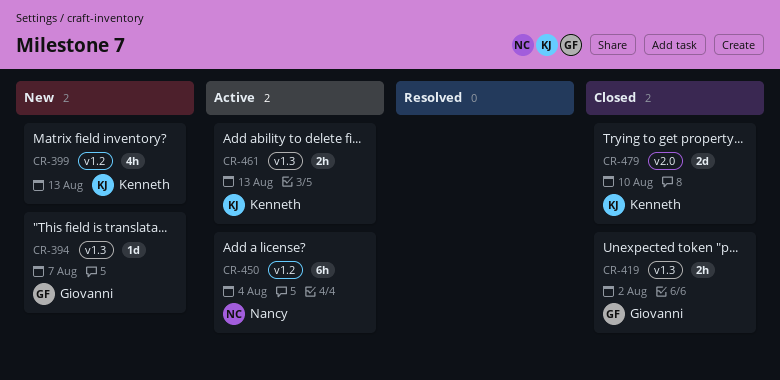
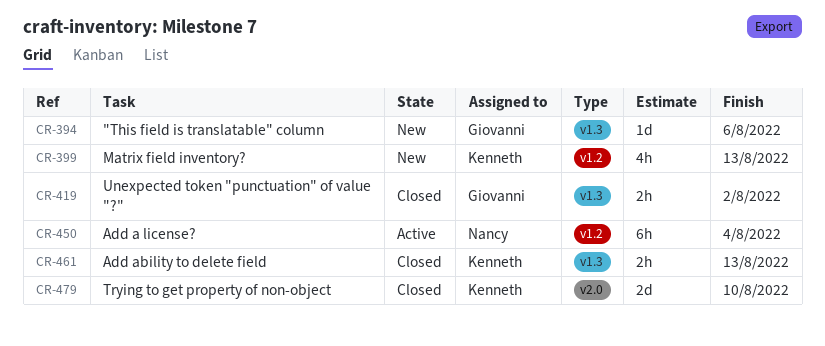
CR-394, due: Aug 7 -> Aug 6
CR-461, status: Active -> Closed

